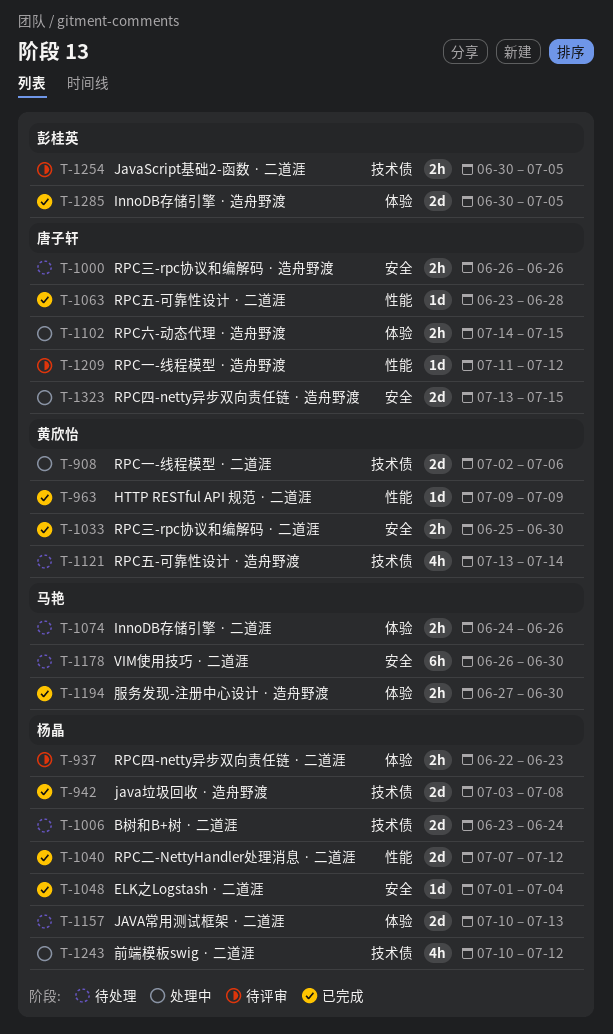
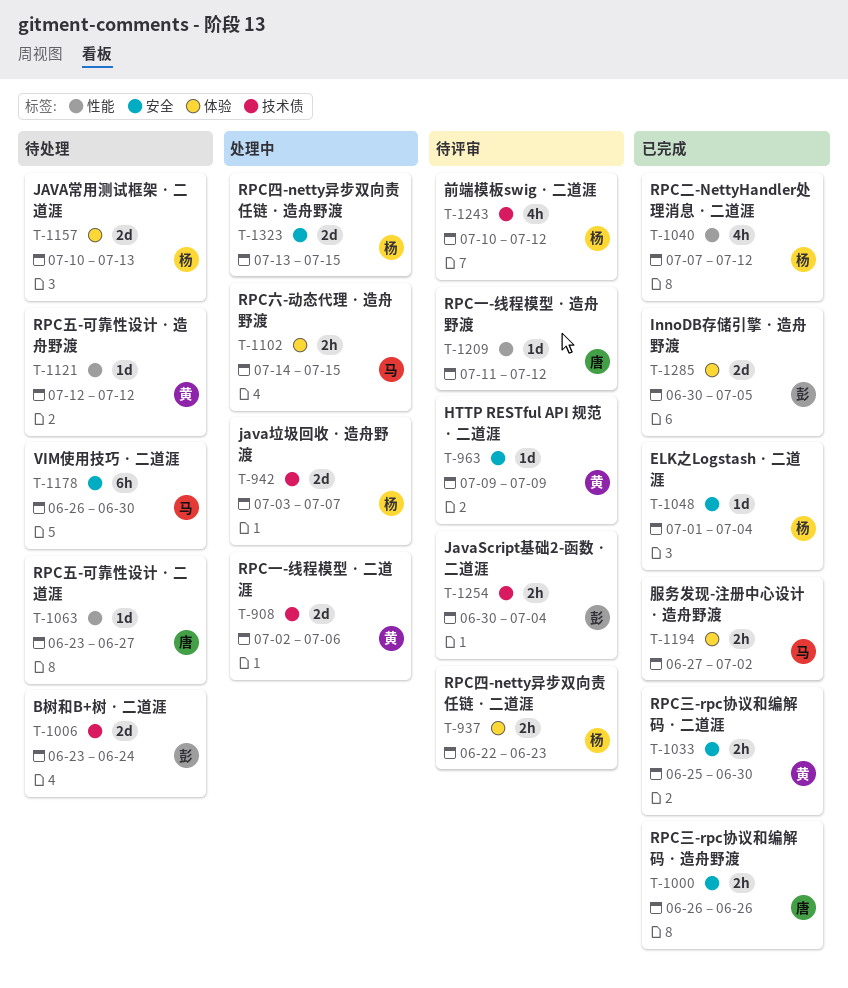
T-942, status: 已完成 -> 处理中
T-942, due: Jul 8 -> Jul 7
T-963, status: 已完成 -> 待评审
T-963, label: 性能 -> 安全
T-1000, status: 待处理 -> 已完成
T-1006, owner: 杨晶 -> 彭桂英
T-1040, estimate: 2d -> 4h
T-1063, status: 已完成 -> 待处理
T-1063, due: Jun 28 -> Jun 27
T-1074: present -> none
T-1102, owner: 唐子轩 -> 马艳
T-1121, label: 技术债 -> 性能
T-1121, estimate: 4h -> 1d
T-1121, start: Jul 13 -> Jul 12
T-1121, due: Jul 14 -> Jul 12
T-1194, due: Jun 30 -> Jul 2
T-1243, status: 处理中 -> 待评审
T-1254, due: Jul 5 -> Jul 4
T-1323, owner: 唐子轩 -> 杨晶

